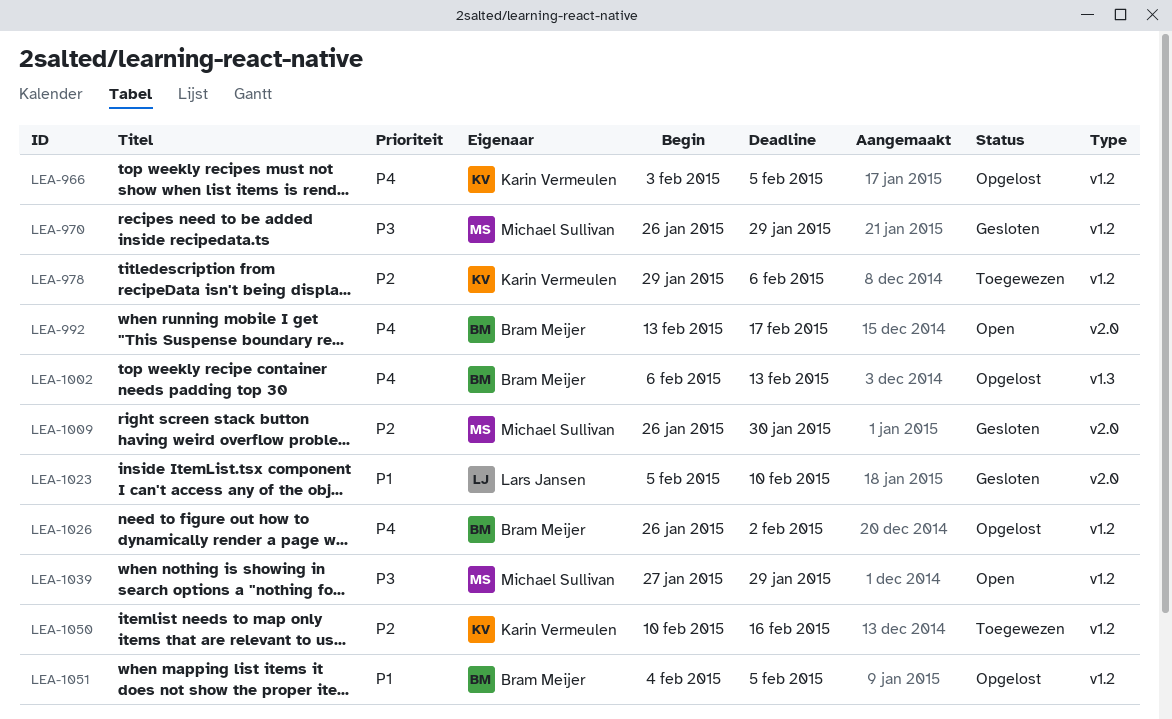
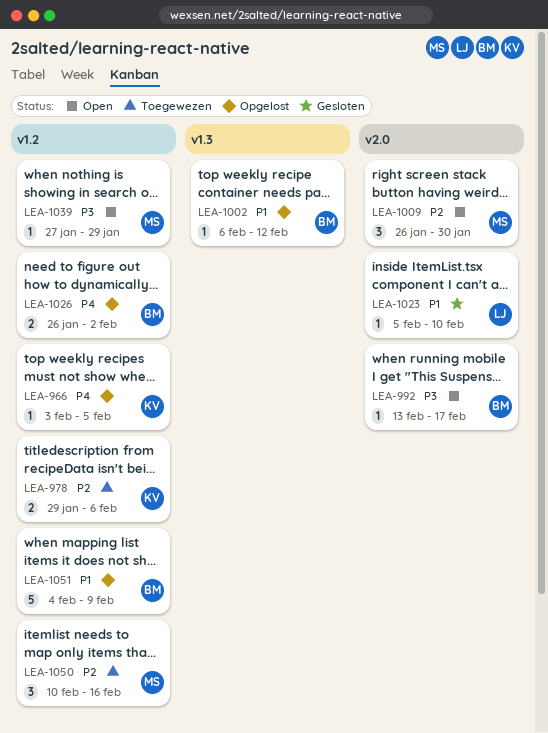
LEA-970: present -> none
LEA-992, priority: P4 -> P3
LEA-1002, priority: P4 -> P1
LEA-1002, due: Feb 13 -> Feb 12
LEA-1009, status: Gesloten -> Open
LEA-1050, owner: Karin Vermeulen -> Michael Sullivan
LEA-1051, due: Feb 5 -> Feb 9

